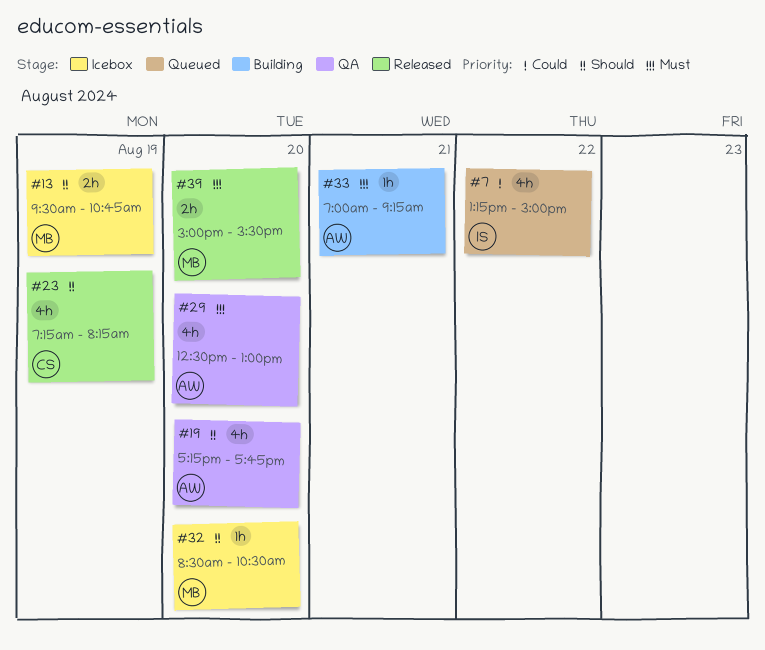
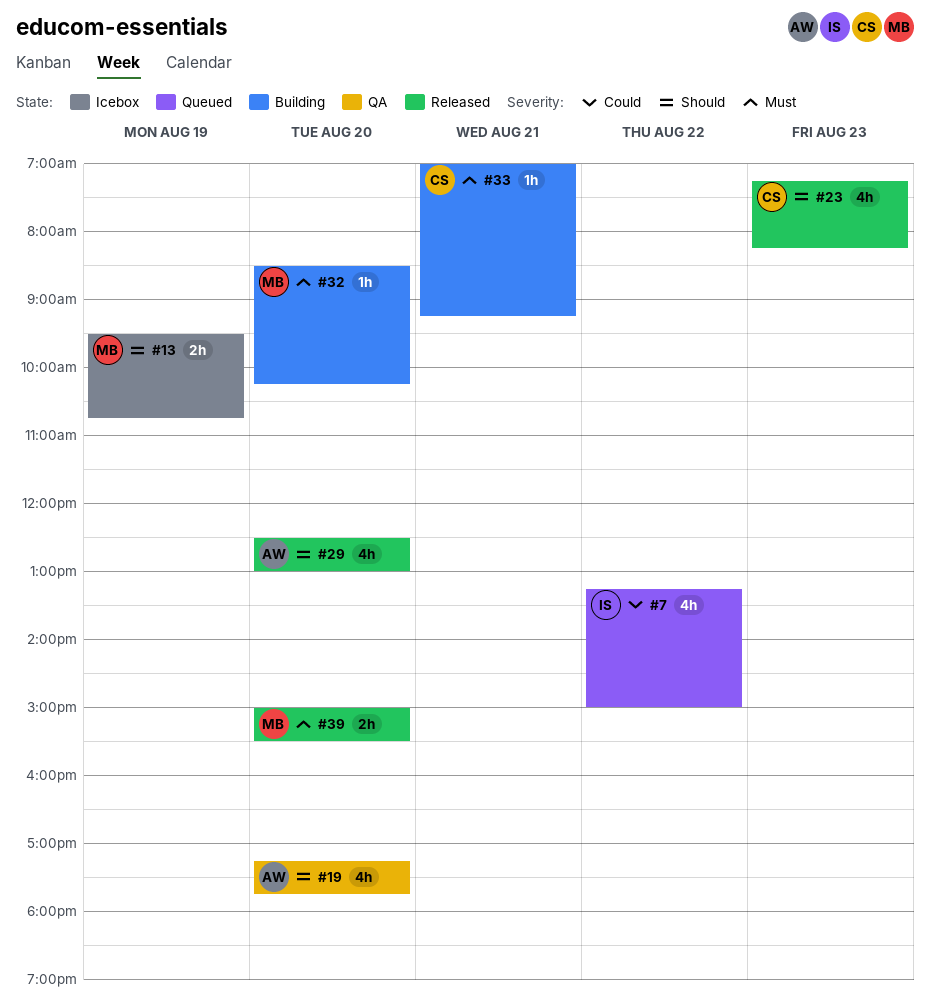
#23, day: Aug 19 -> Aug 23
#29, status: QA -> Released
#29, priority: Must -> Should
#32, status: Icebox -> Building
#32, priority: Should -> Must
#32, ends: 10:30 -> 10:15
#33, owner: AW -> CS

